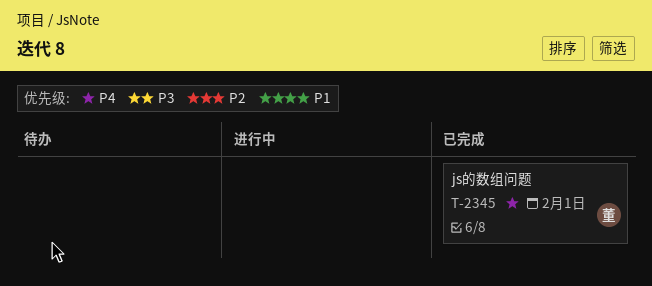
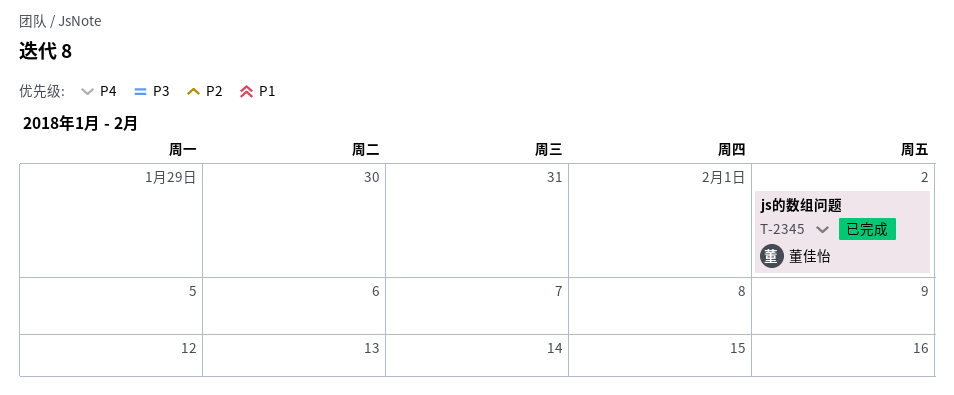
T-2345, due: Feb 1 -> Feb 2

